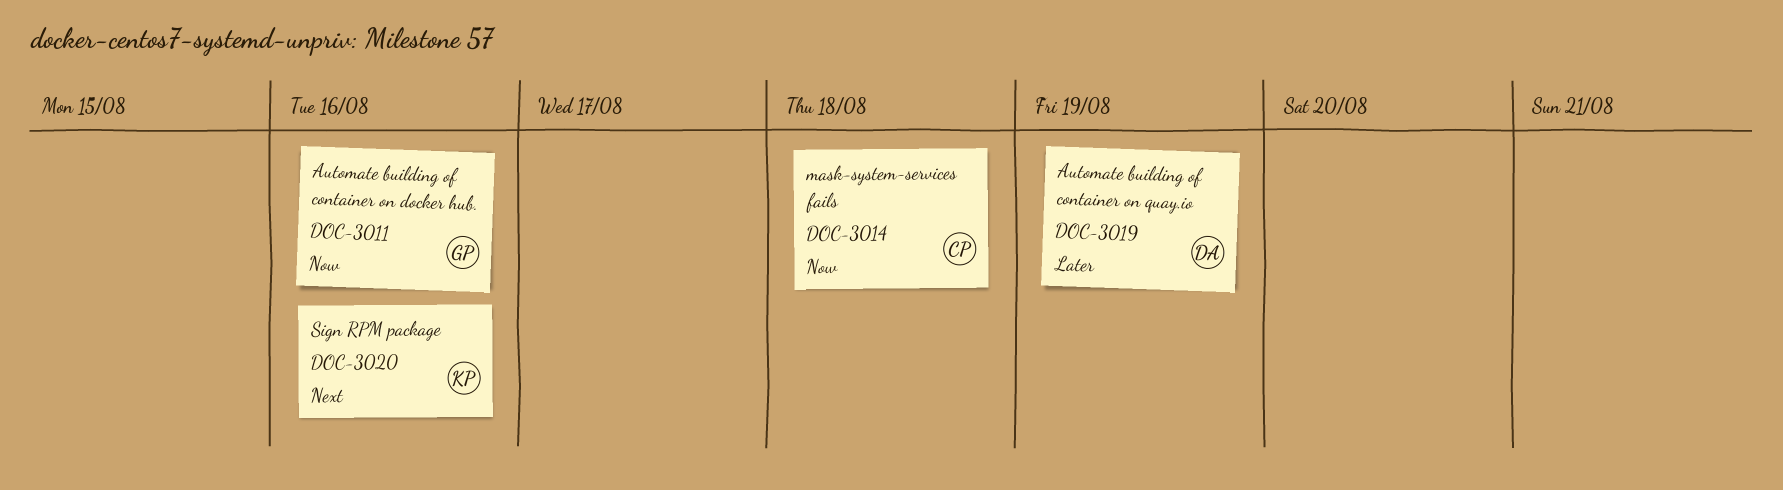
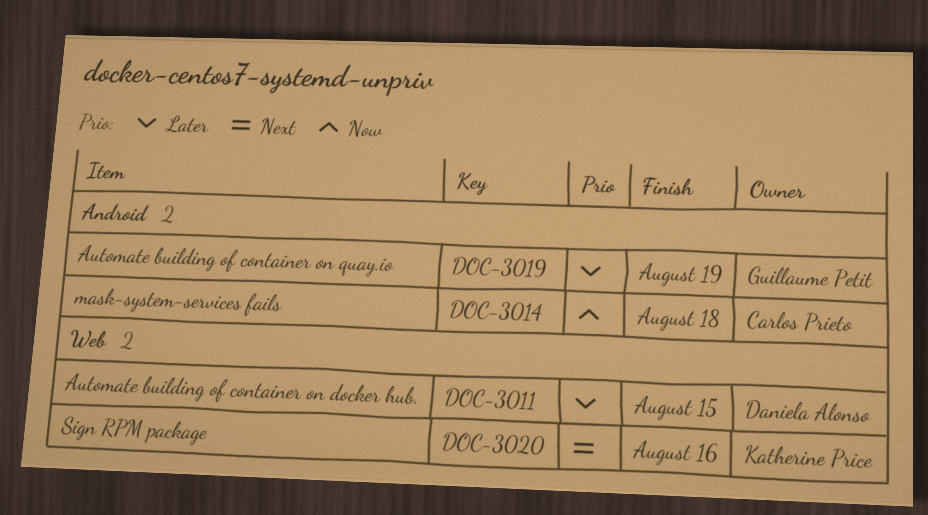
DOC-3011, owner: Guillaume Petit -> Daniela Alonso
DOC-3011, priority: Now -> Later
DOC-3011, due: Aug 16 -> Aug 15
DOC-3019, owner: Daniela Alonso -> Guillaume Petit

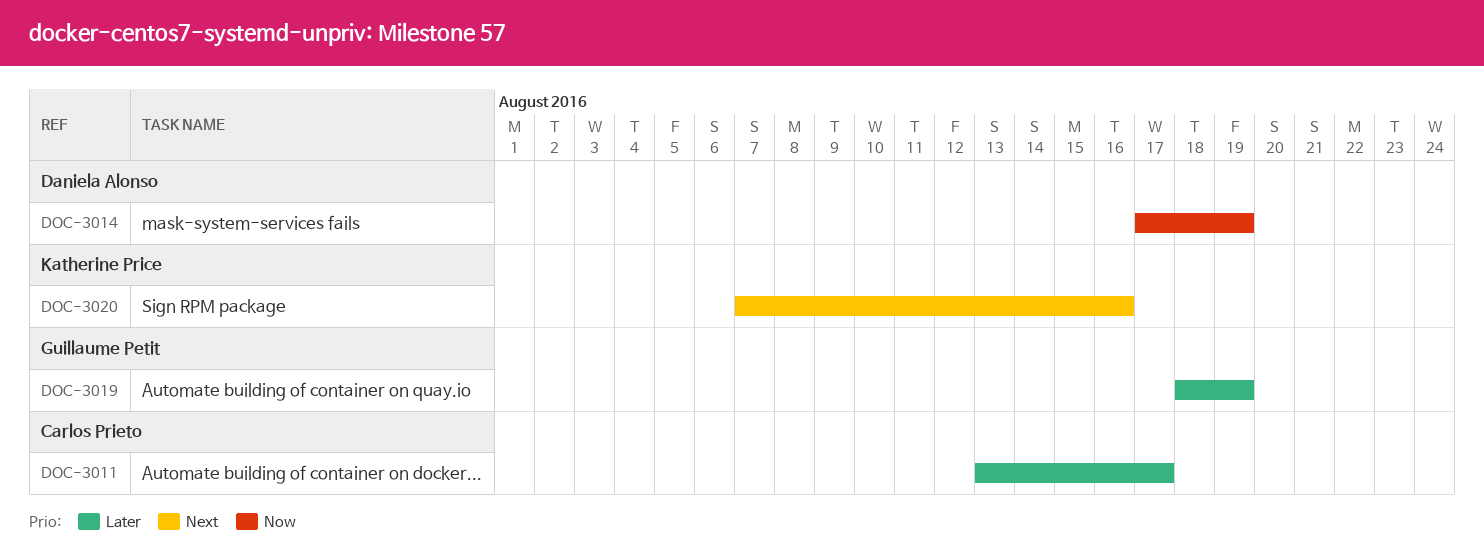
DOC-3011, owner: Daniela Alonso -> Carlos Prieto
DOC-3011, due: Aug 15 -> Aug 17
DOC-3014, owner: Carlos Prieto -> Daniela Alonso
DOC-3014, due: Aug 18 -> Aug 19

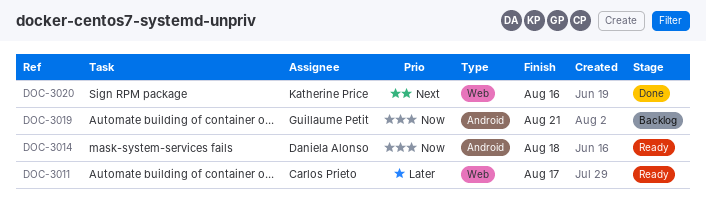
DOC-3014, due: Aug 19 -> Aug 18
DOC-3019, priority: Later -> Now
DOC-3019, due: Aug 19 -> Aug 21

